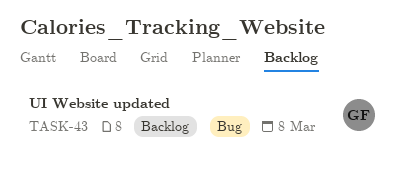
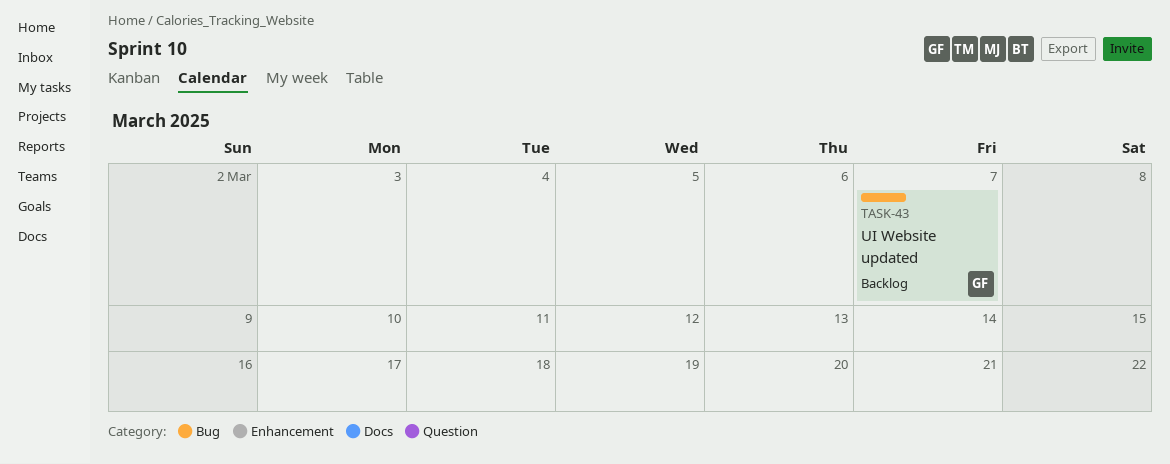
TASK-43, due: Mar 8 -> Mar 7

